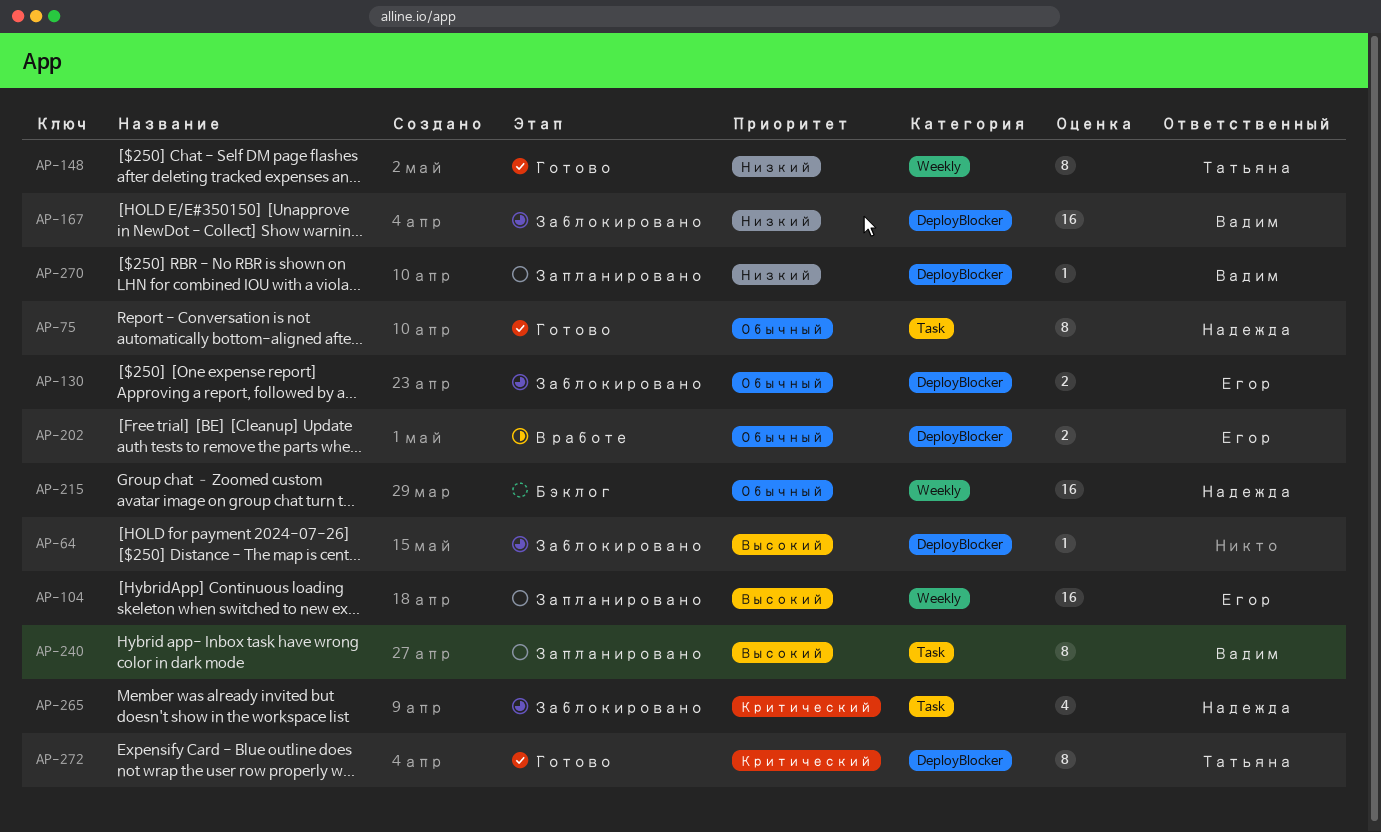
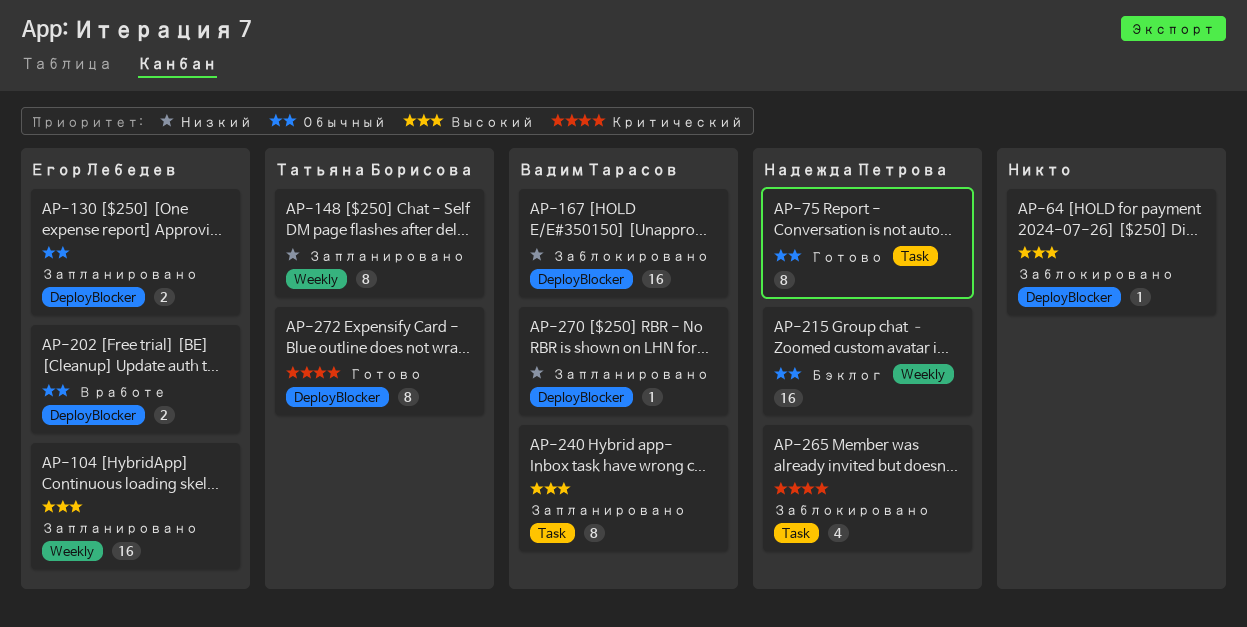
AP-130, status: Заблокировано -> Запланировано
AP-148, status: Готово -> Запланировано

